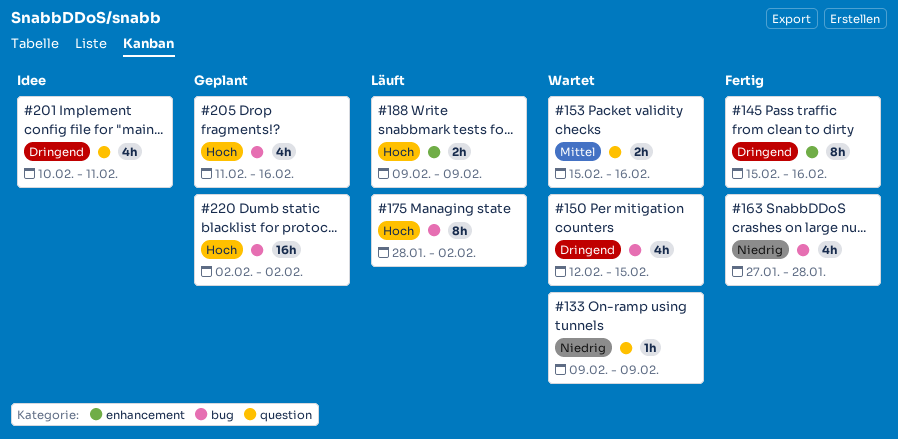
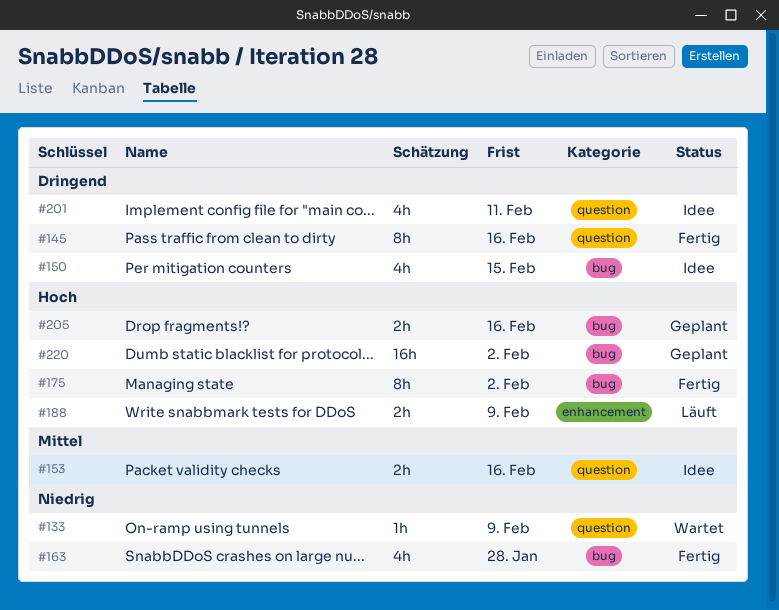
#145, label: enhancement -> question
#150, status: Wartet -> Idee
#153, status: Wartet -> Idee
#175, status: Läuft -> Fertig
#205, estimate: 4h -> 2h

